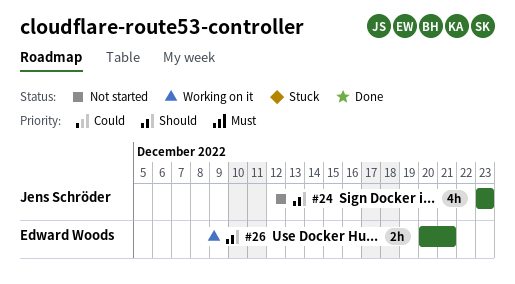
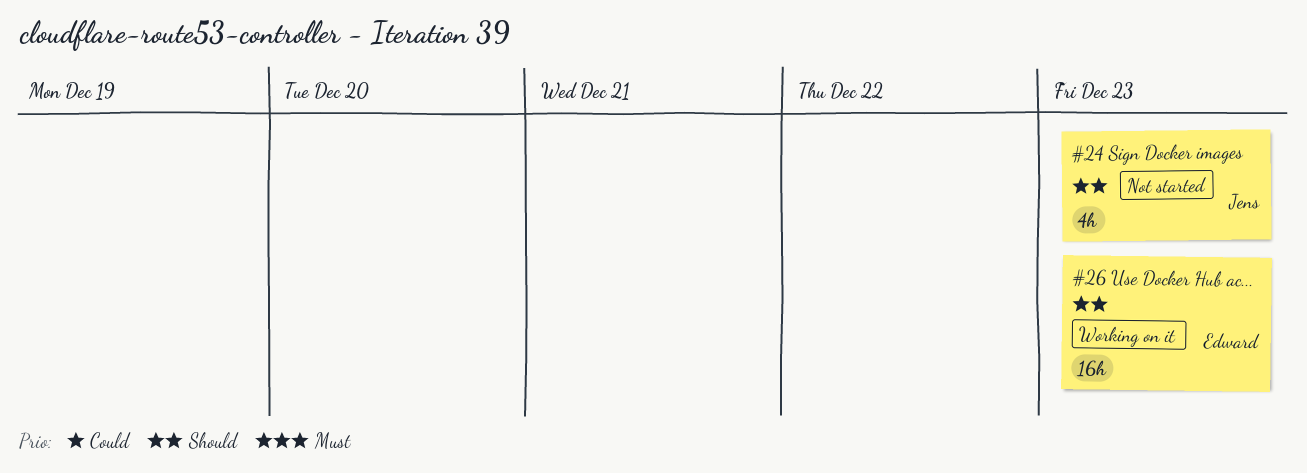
#26, estimate: 2h -> 16h
#26, due: Dec 21 -> Dec 23

